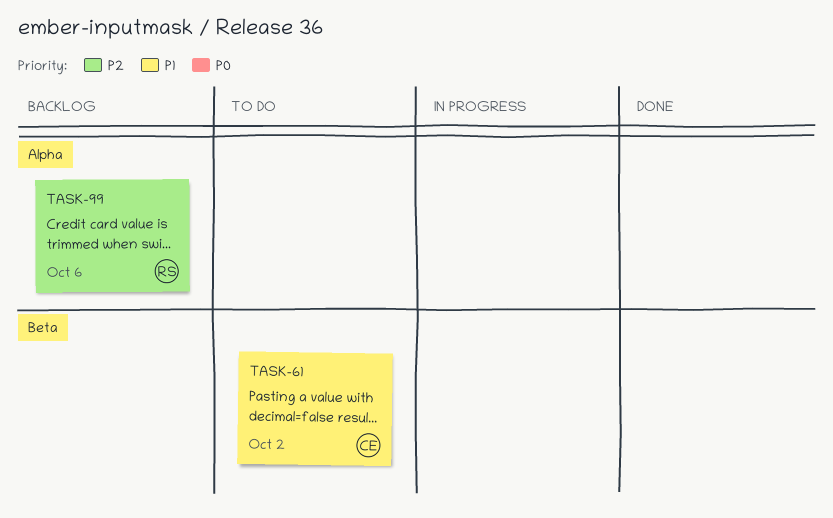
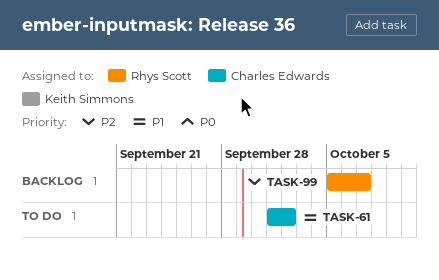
TASK-99, due: Oct 6 -> Oct 7

